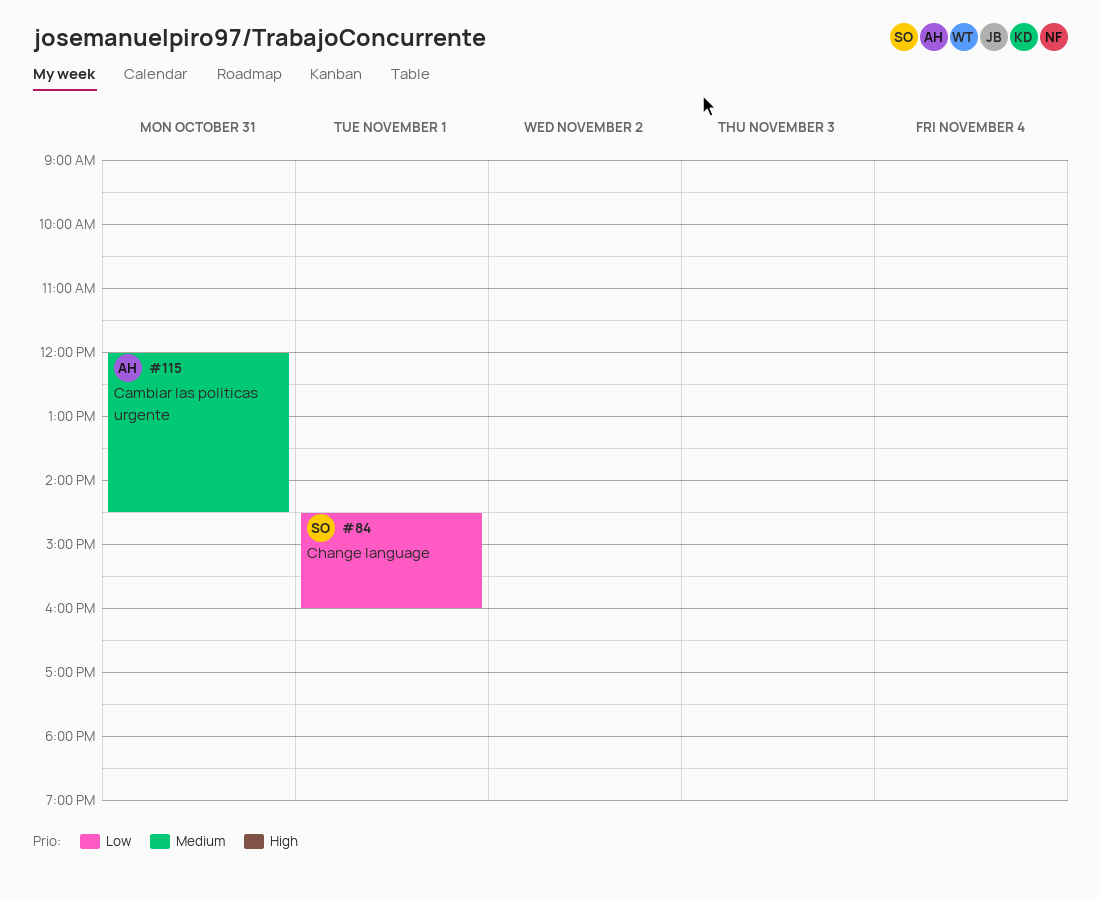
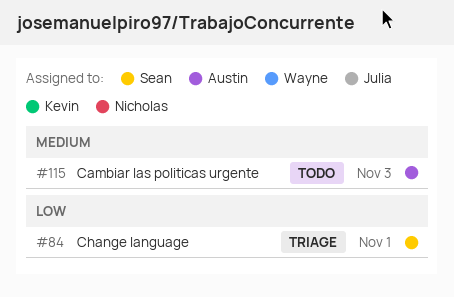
#115, day: Oct 31 -> Nov 3

